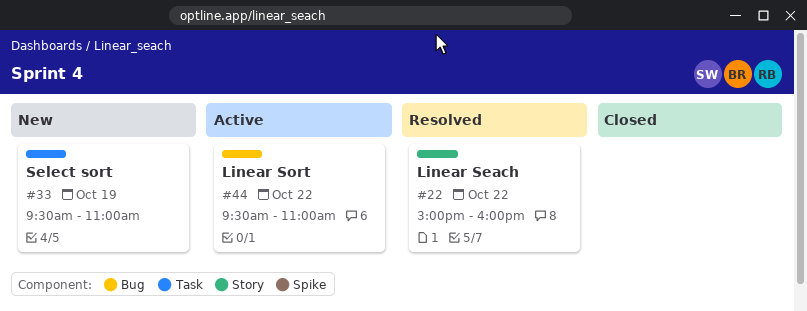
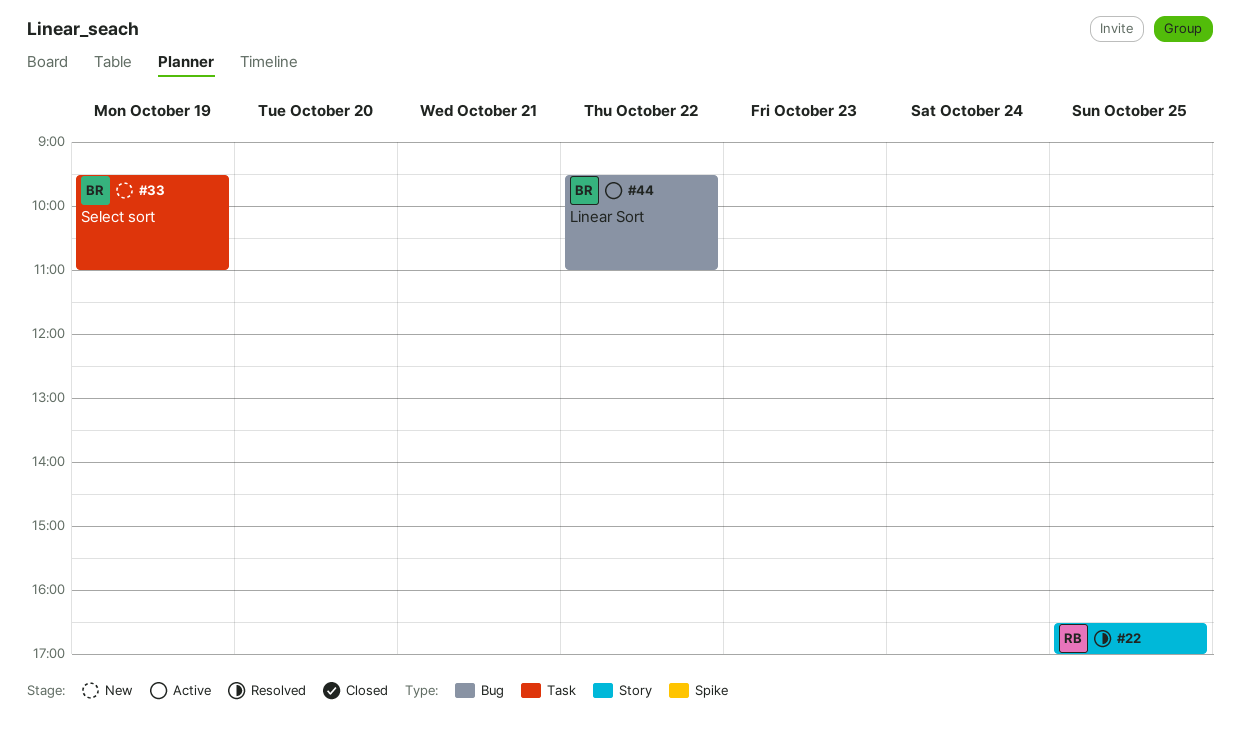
#22, day: Oct 22 -> Oct 25
#22, begins: 15:00 -> 16:30
#22, ends: 16:00 -> 17:00

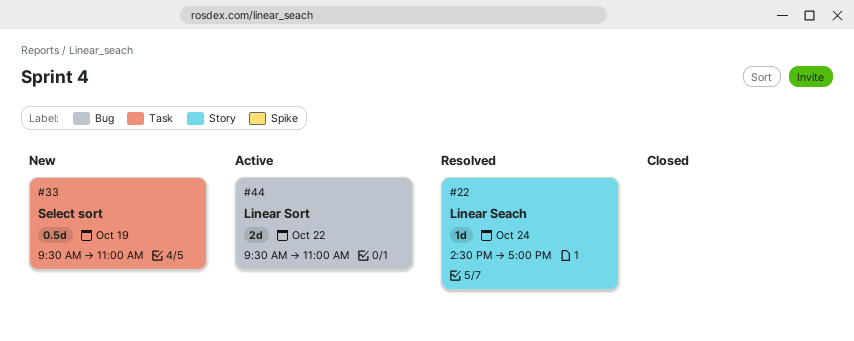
#22, day: Oct 25 -> Oct 24
#22, begins: 16:30 -> 14:30

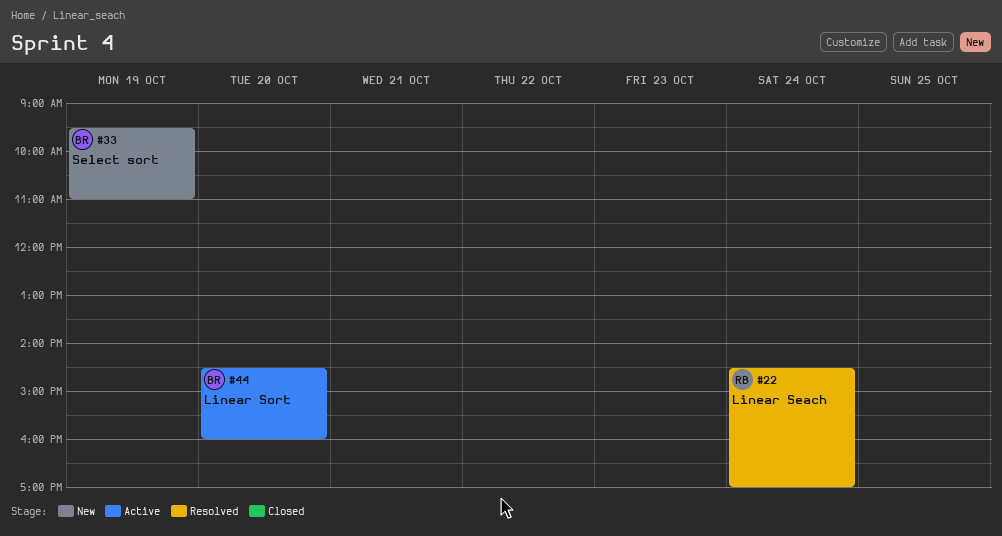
#44, day: Oct 22 -> Oct 20
#44, begins: 09:30 -> 14:30
#44, ends: 11:00 -> 16:00

